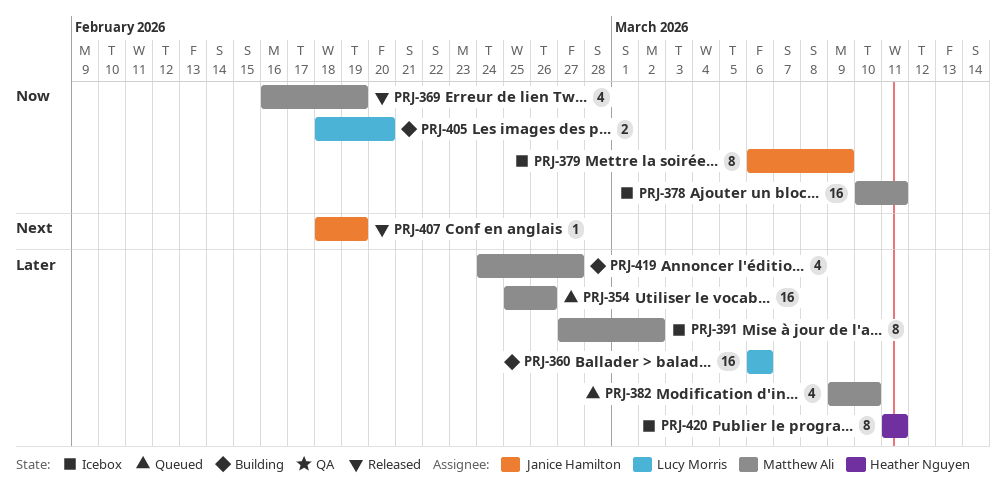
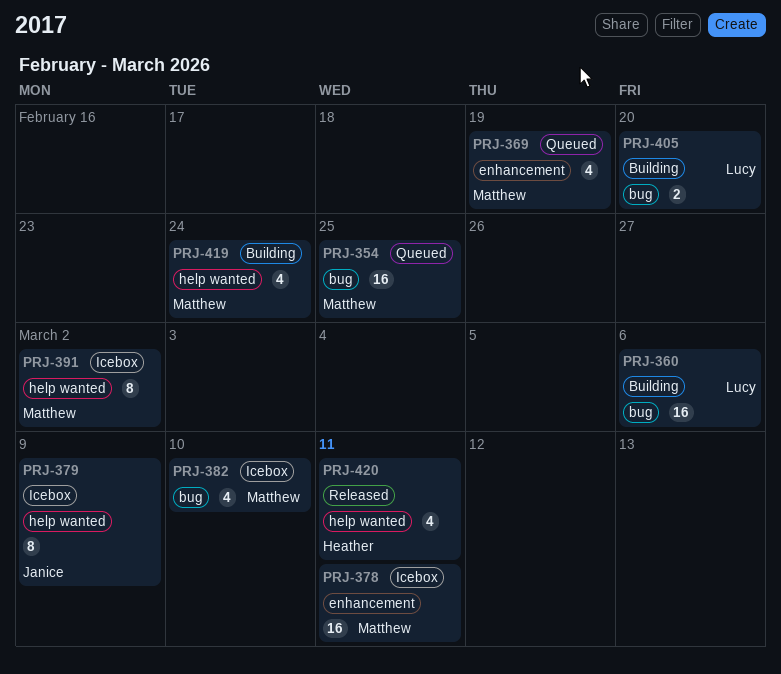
PRJ-354, due: Feb 26 -> Feb 25
PRJ-369, status: Released -> Queued
PRJ-382, status: Queued -> Icebox
PRJ-407: present -> none
PRJ-419, due: Feb 27 -> Feb 24
PRJ-420, status: Icebox -> Released
PRJ-420, estimate: 8 -> 4

